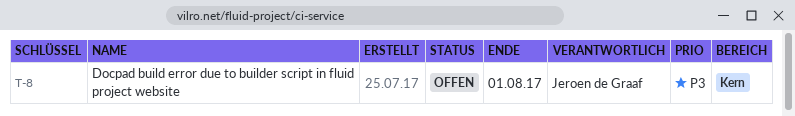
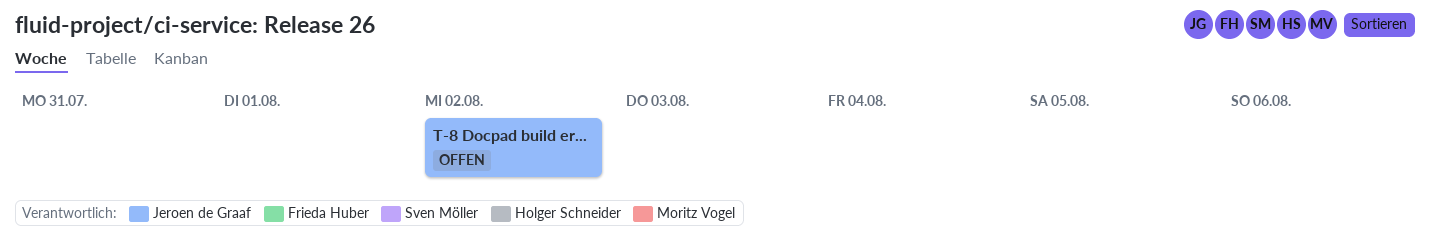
T-8, due: Aug 1 -> Aug 2

